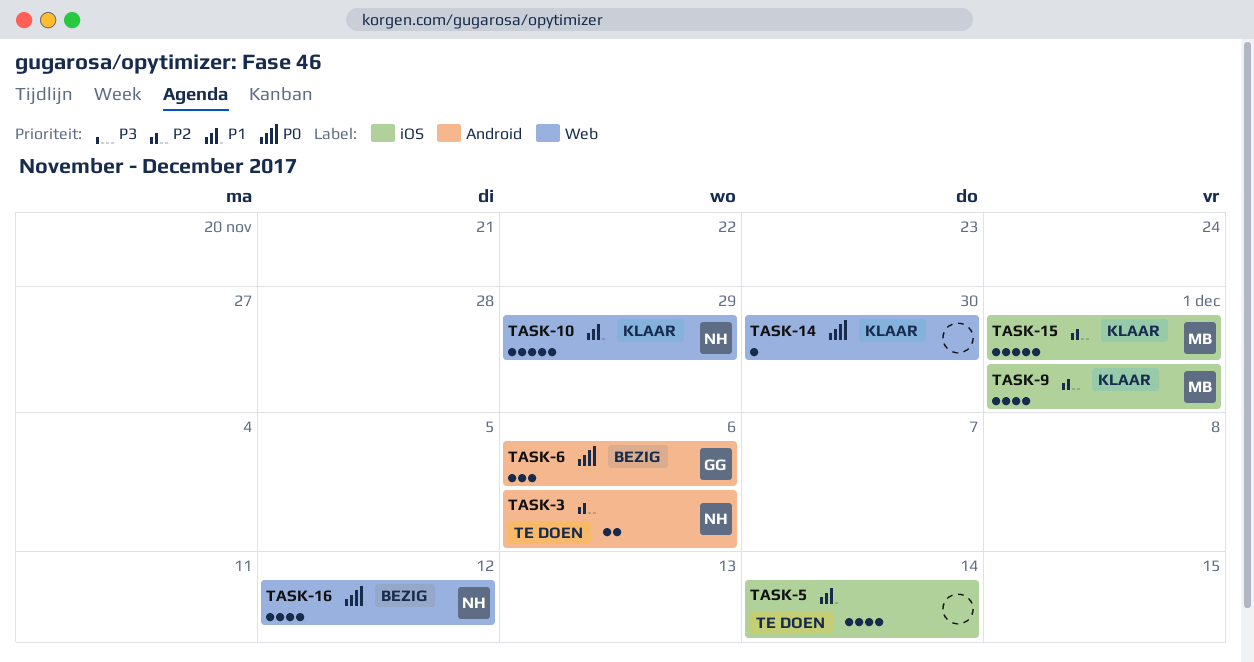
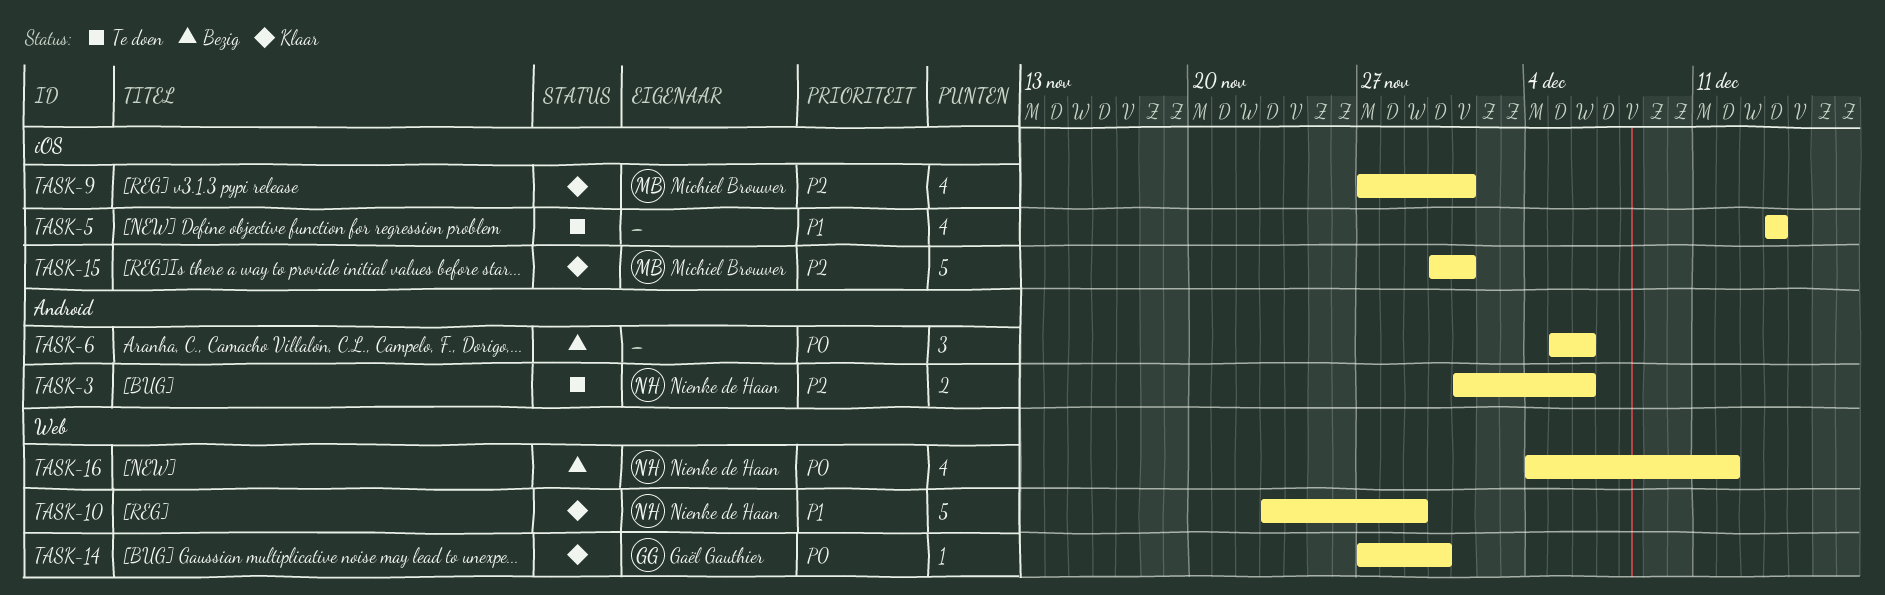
TASK-6, owner: Gaël Gauthier -> none
TASK-14, owner: none -> Gaël Gauthier

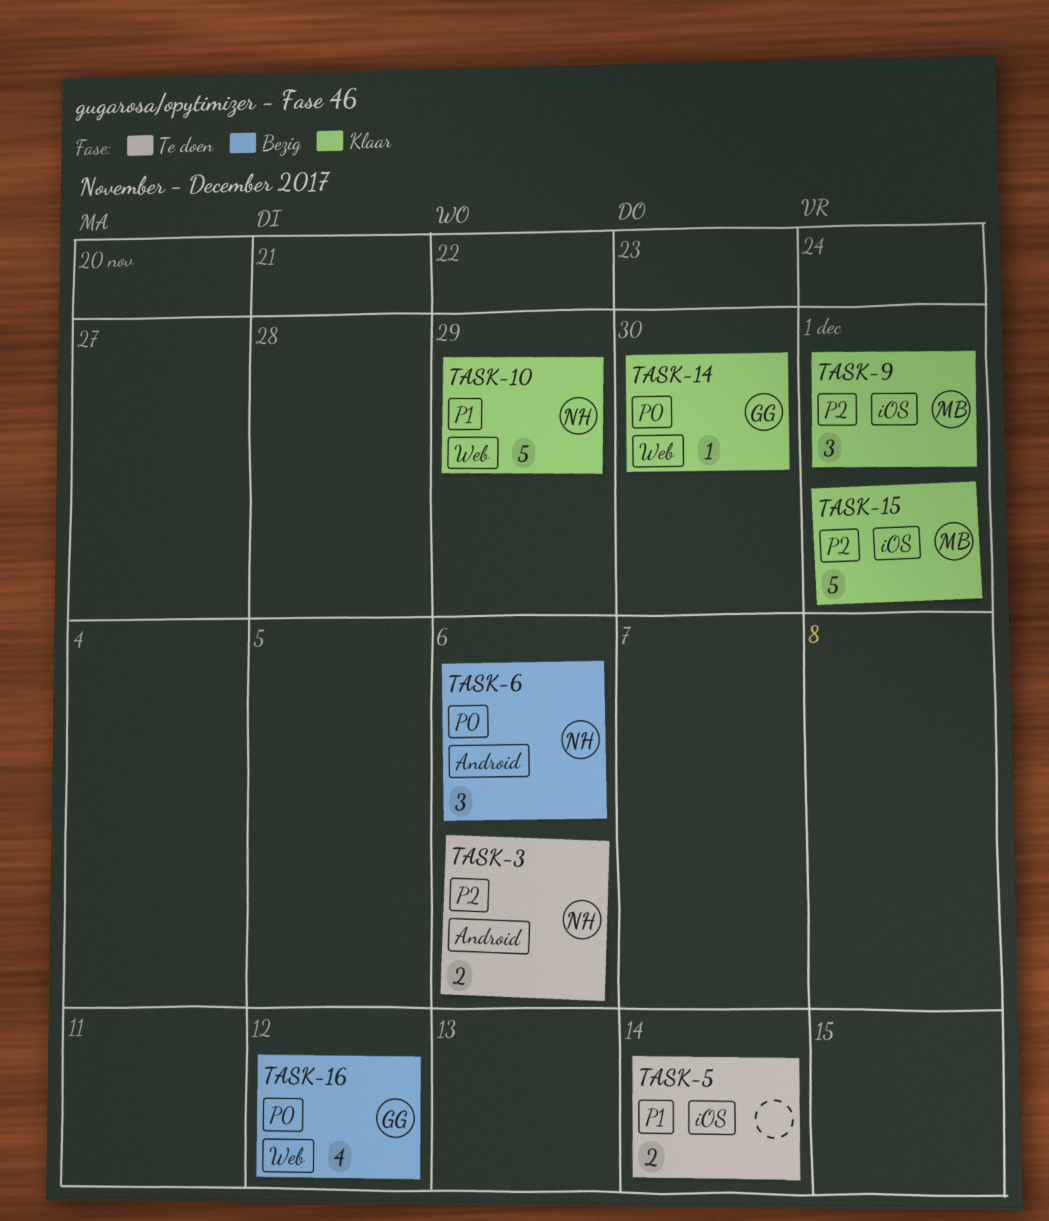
TASK-5, estimate: 4 -> 2
TASK-6, owner: none -> Nienke de Haan
TASK-9, estimate: 4 -> 3
TASK-16, owner: Nienke de Haan -> Gaël Gauthier

